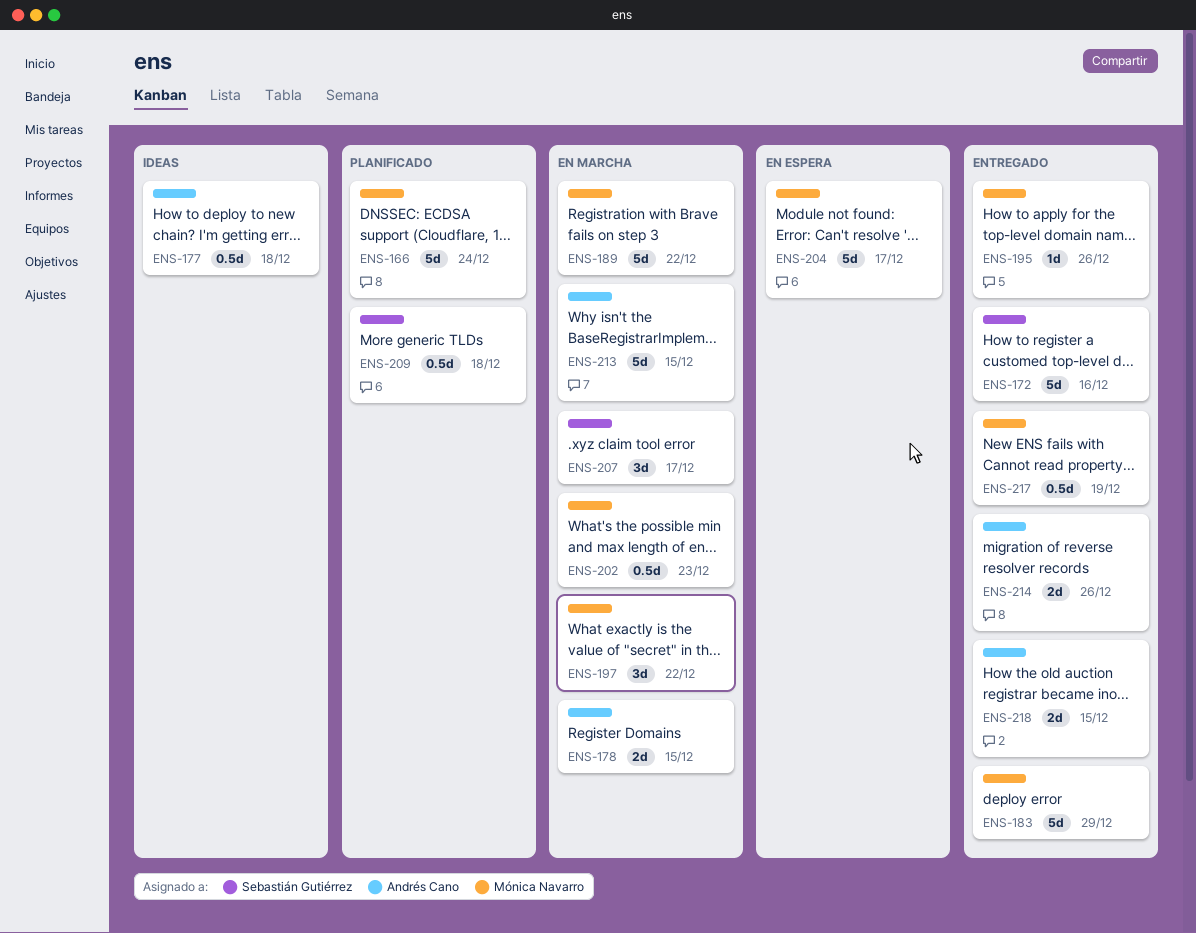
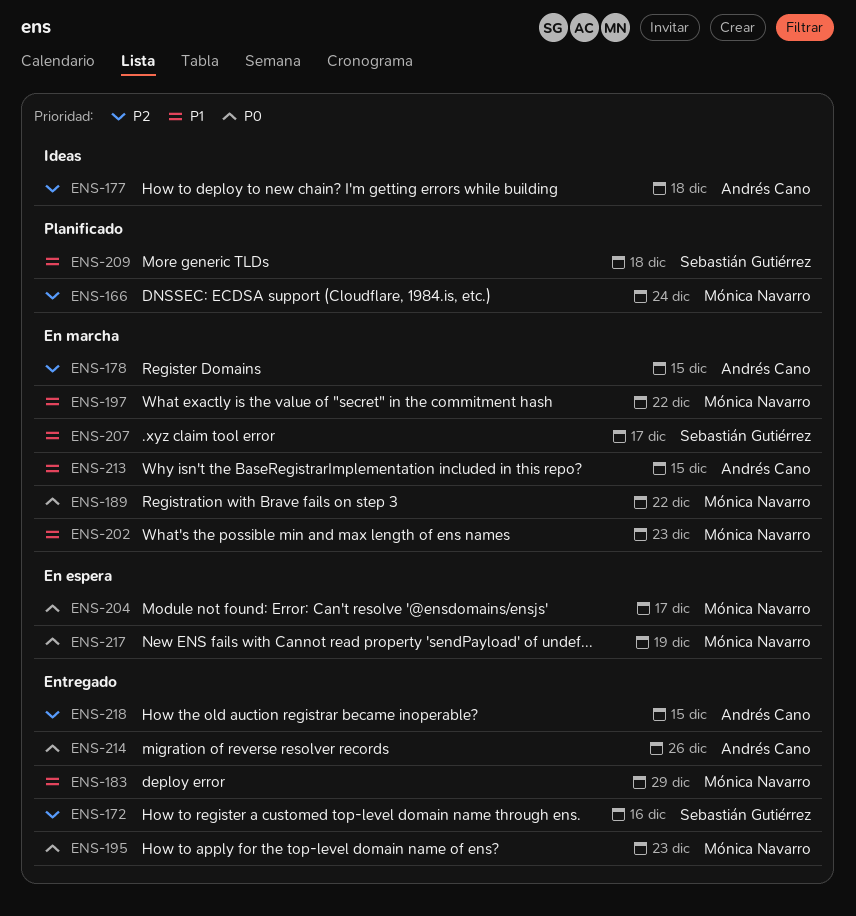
ENS-195, due: Dec 26 -> Dec 23
ENS-217, status: Entregado -> En espera

